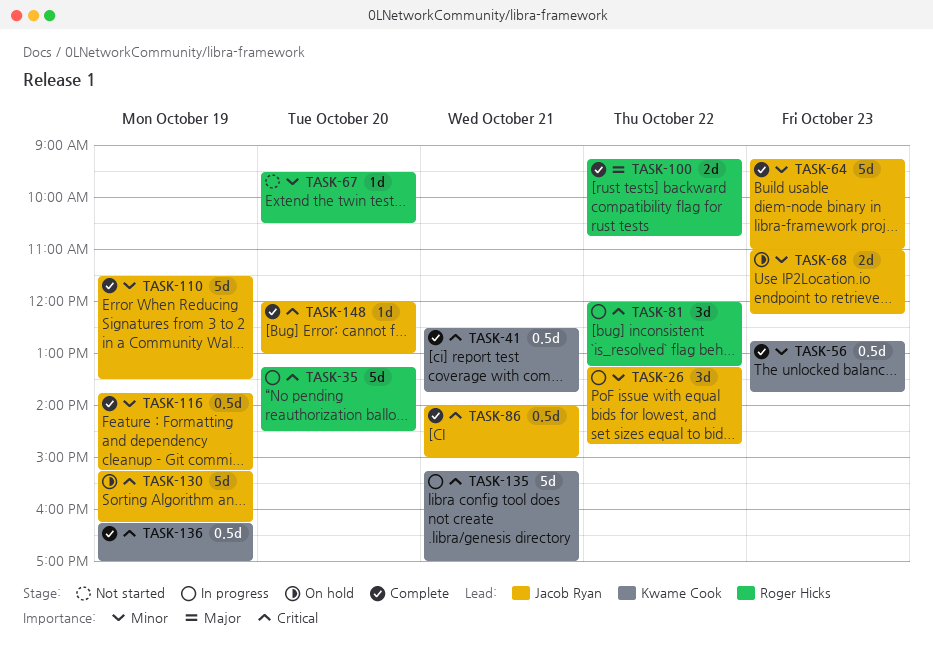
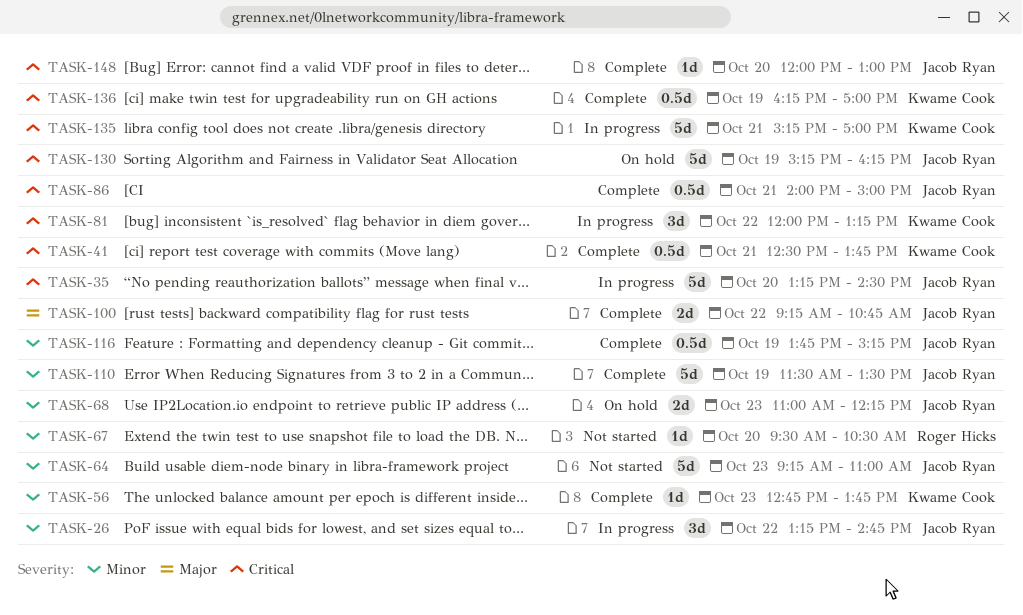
TASK-35, owner: Roger Hicks -> Jacob Ryan
TASK-56, estimate: 0.5d -> 1d
TASK-64, status: Complete -> Not started
TASK-81, owner: Roger Hicks -> Kwame Cook
TASK-100, owner: Roger Hicks -> Jacob Ryan

